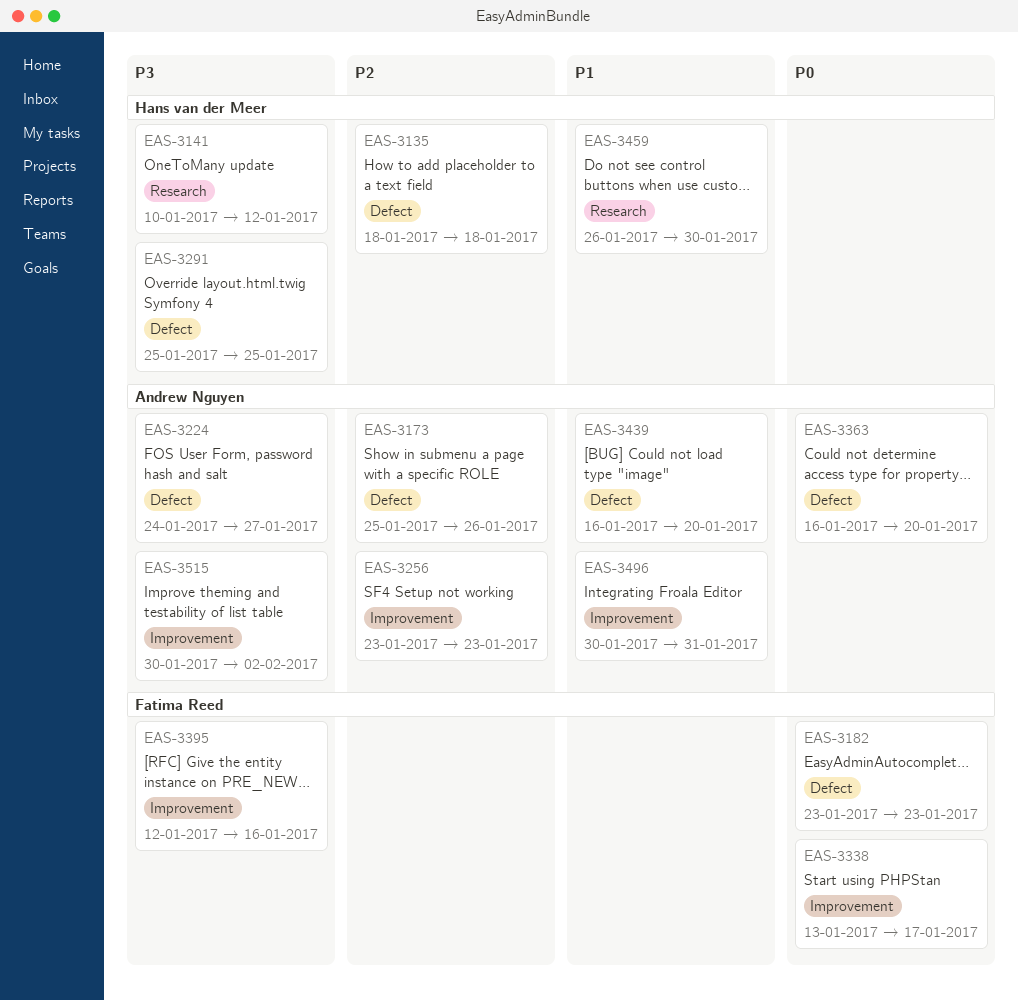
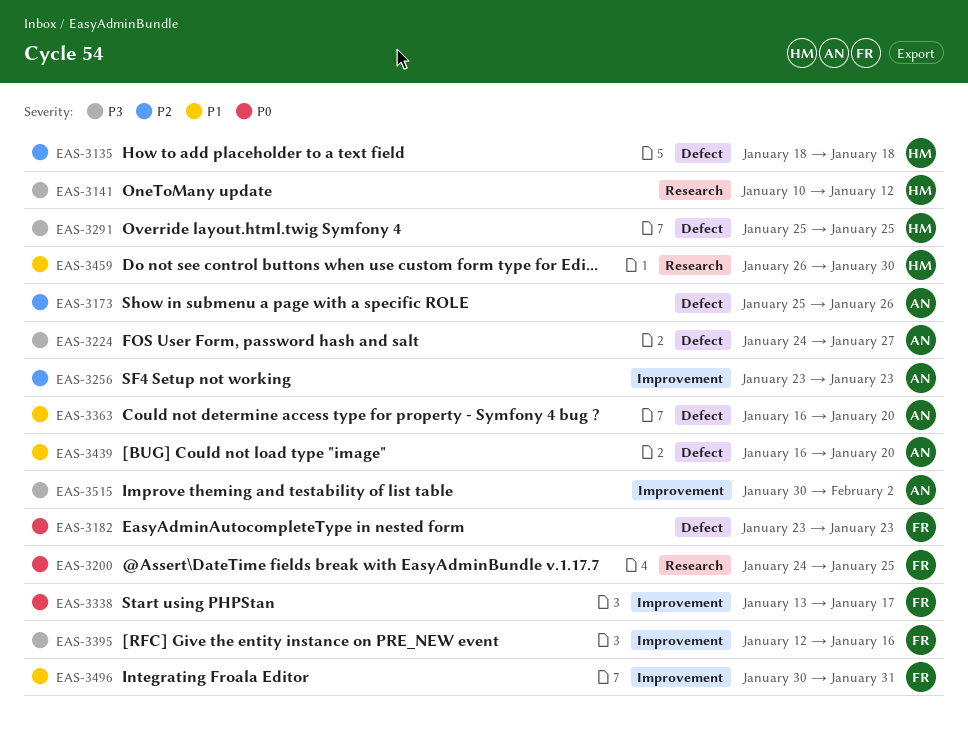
EAS-3200: none -> present
EAS-3363, priority: P0 -> P1
EAS-3496, owner: Andrew Nguyen -> Fatima Reed

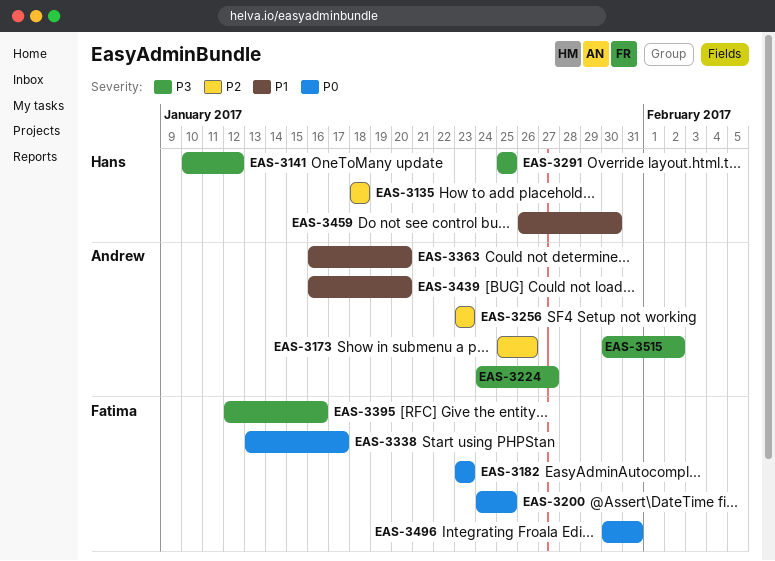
EAS-3496, priority: P1 -> P0

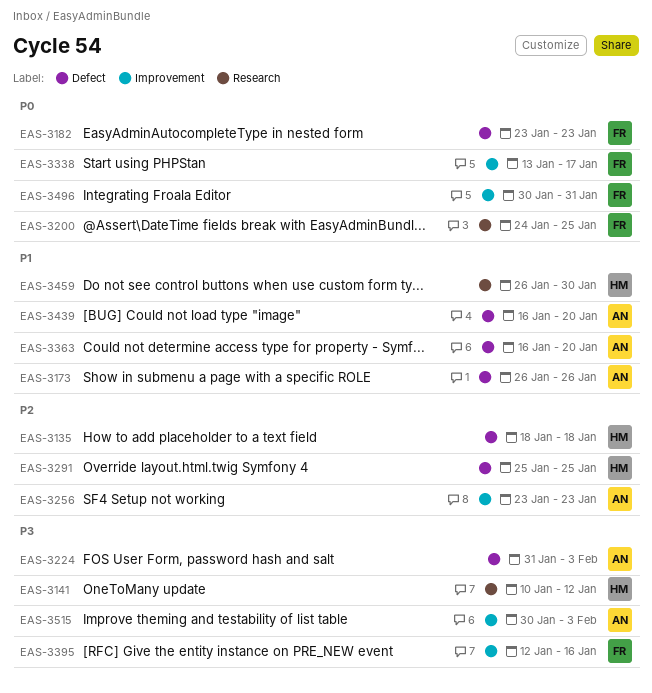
EAS-3173, priority: P2 -> P1
EAS-3173, start: Jan 25 -> Jan 26
EAS-3224, start: Jan 24 -> Jan 31
EAS-3224, due: Jan 27 -> Feb 3
EAS-3291, priority: P3 -> P2
EAS-3515, due: Feb 2 -> Feb 3

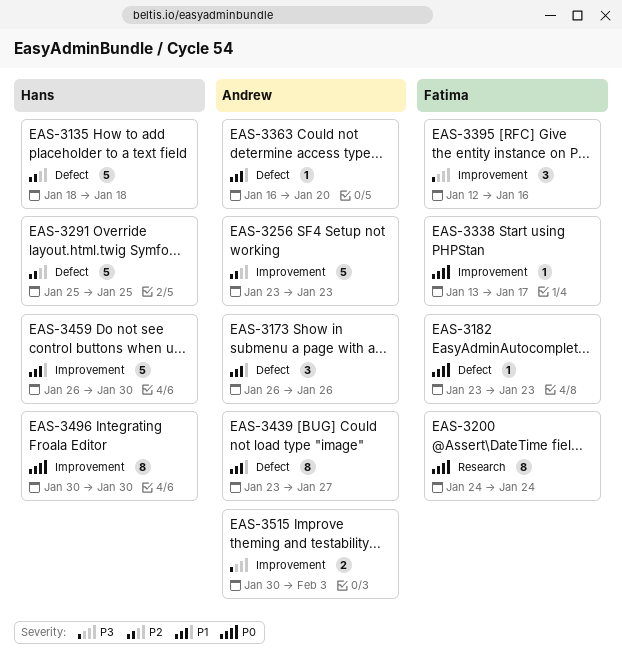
EAS-3141: present -> none
EAS-3200, due: Jan 25 -> Jan 24
EAS-3224: present -> none
EAS-3439, start: Jan 16 -> Jan 23
EAS-3439, due: Jan 20 -> Jan 27
EAS-3459, label: Research -> Improvement
EAS-3496, owner: Fatima -> Hans
EAS-3496, due: Jan 31 -> Jan 30

